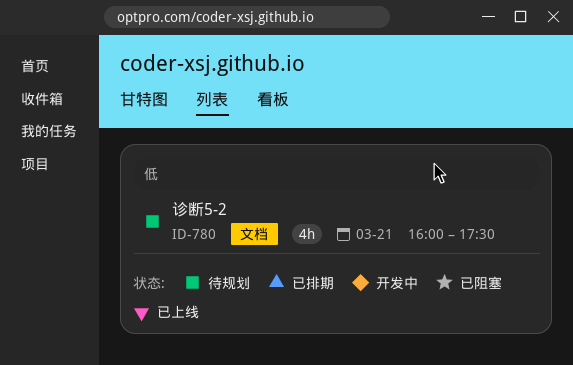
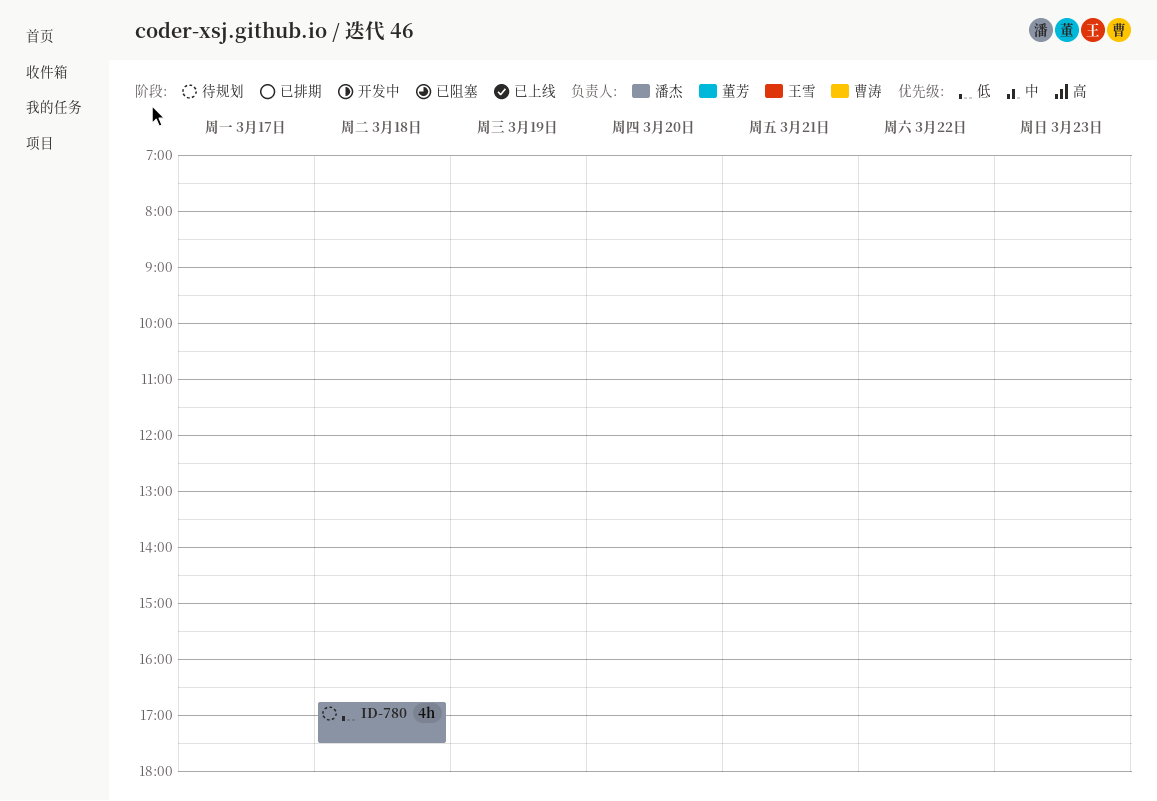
ID-780, day: Mar 21 -> Mar 18
ID-780, begins: 16:00 -> 16:45

